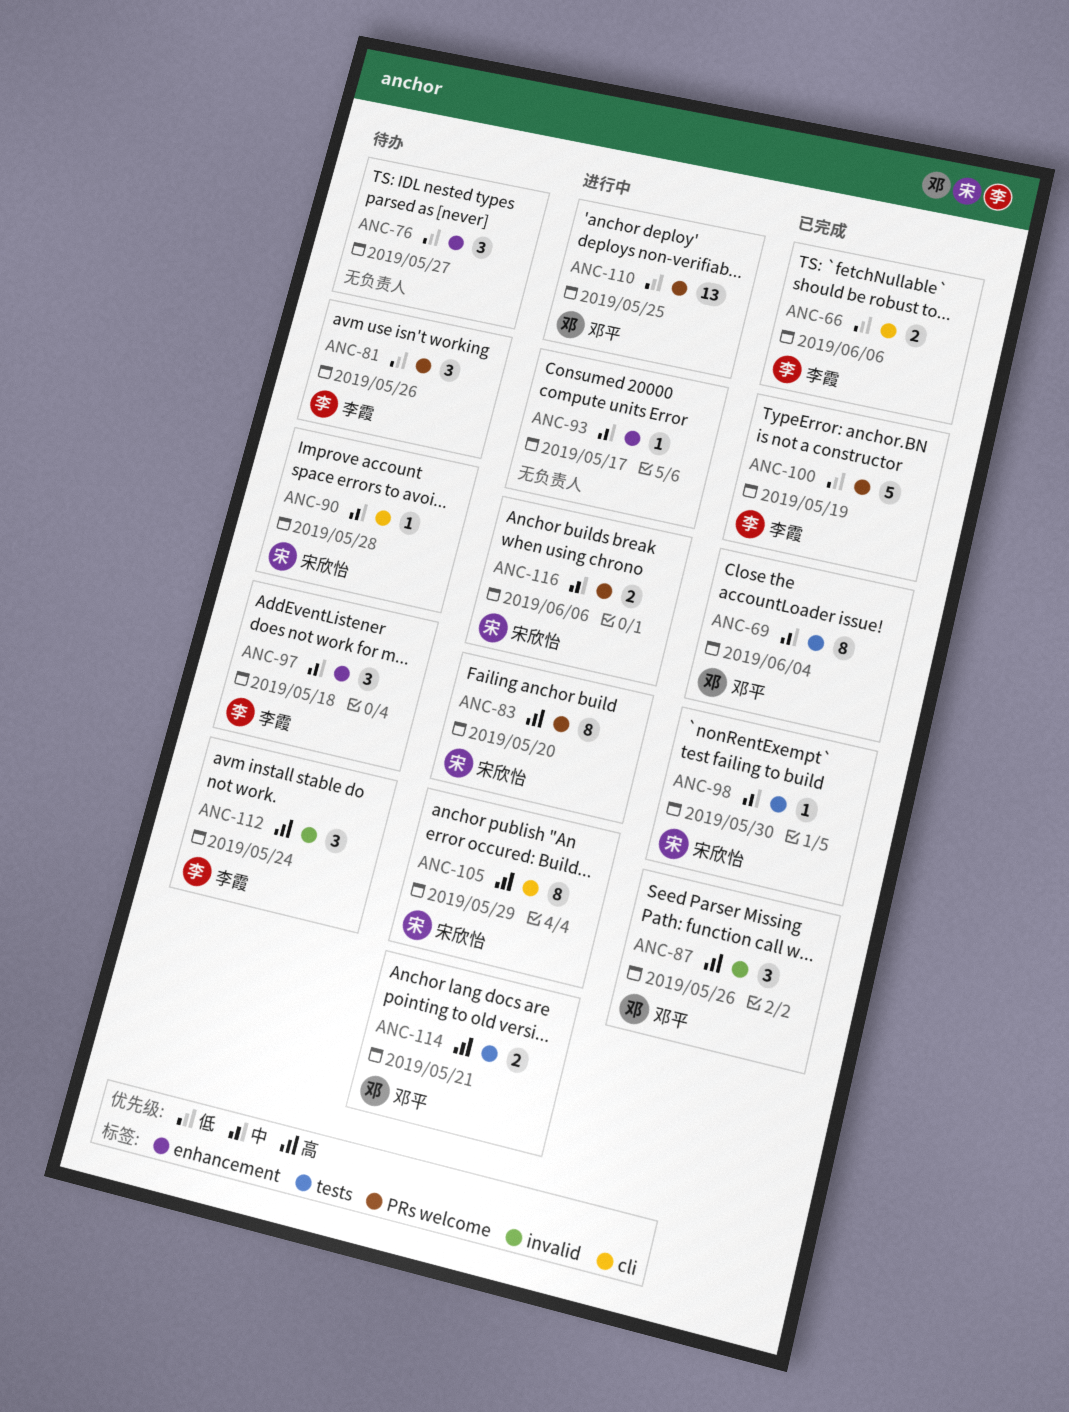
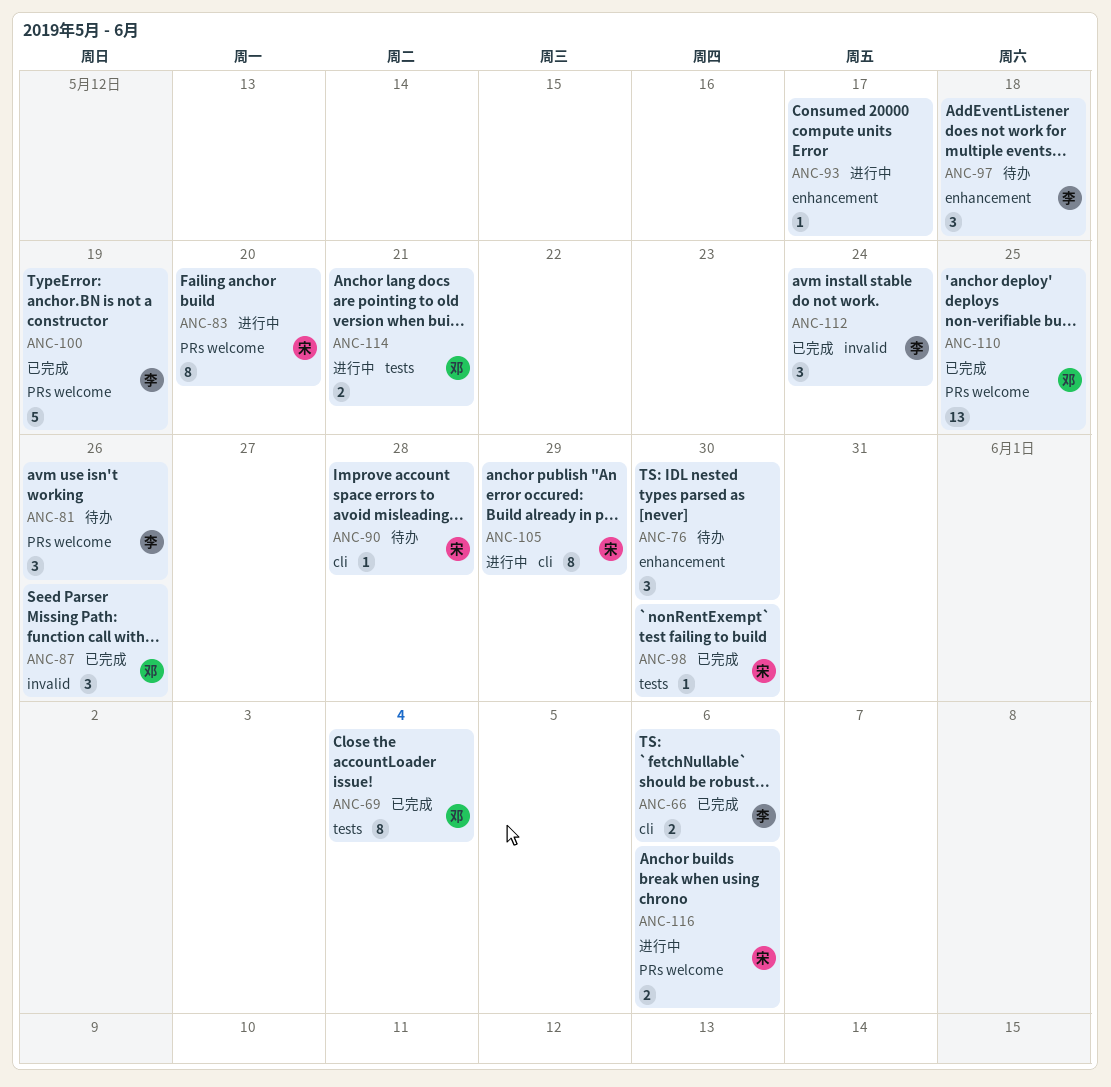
ANC-76, due: May 27 -> May 30
ANC-110, status: 进行中 -> 已完成
ANC-112, status: 待办 -> 已完成

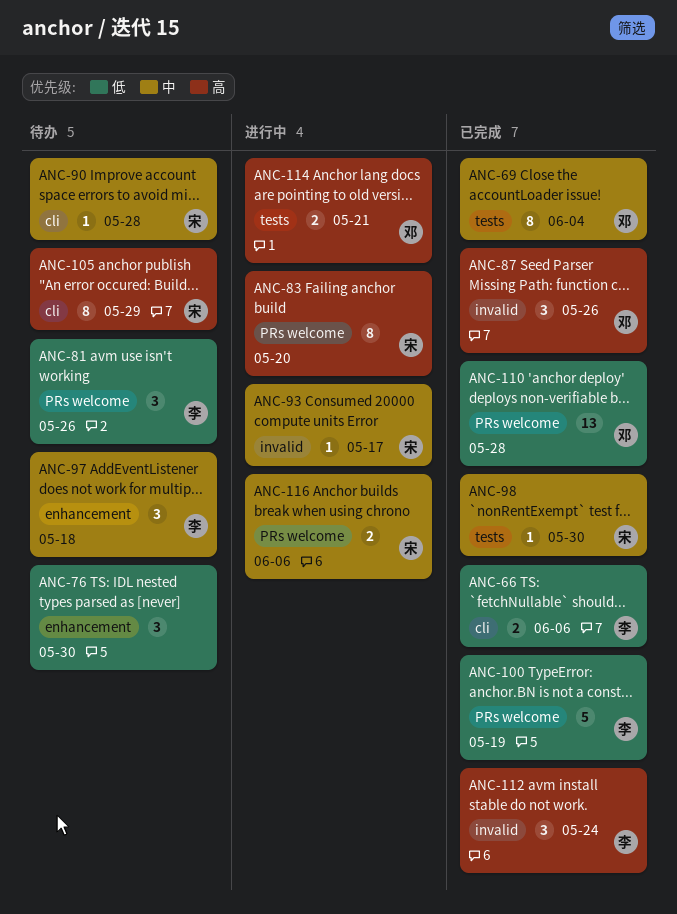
ANC-93, owner: none -> 宋
ANC-93, label: enhancement -> invalid
ANC-105, status: 进行中 -> 待办
ANC-110, due: May 25 -> May 28

